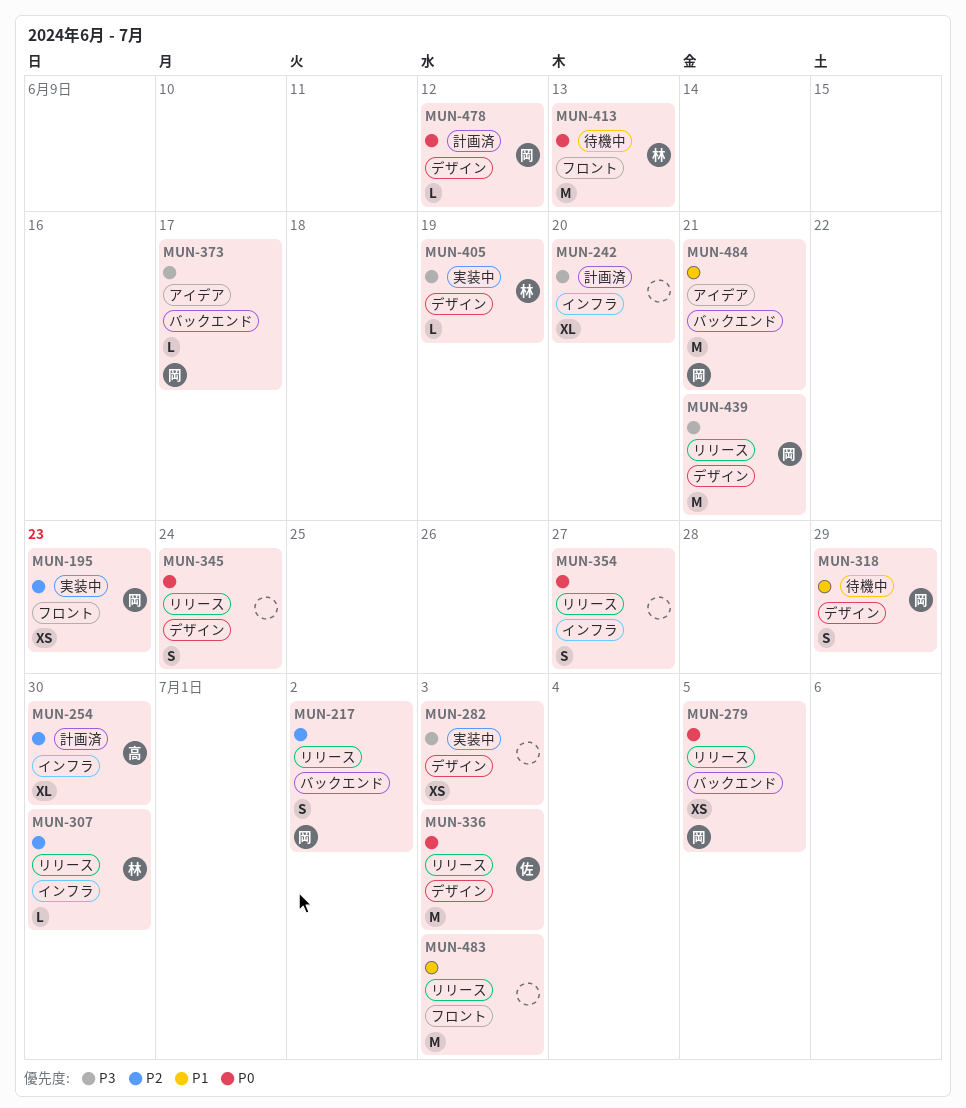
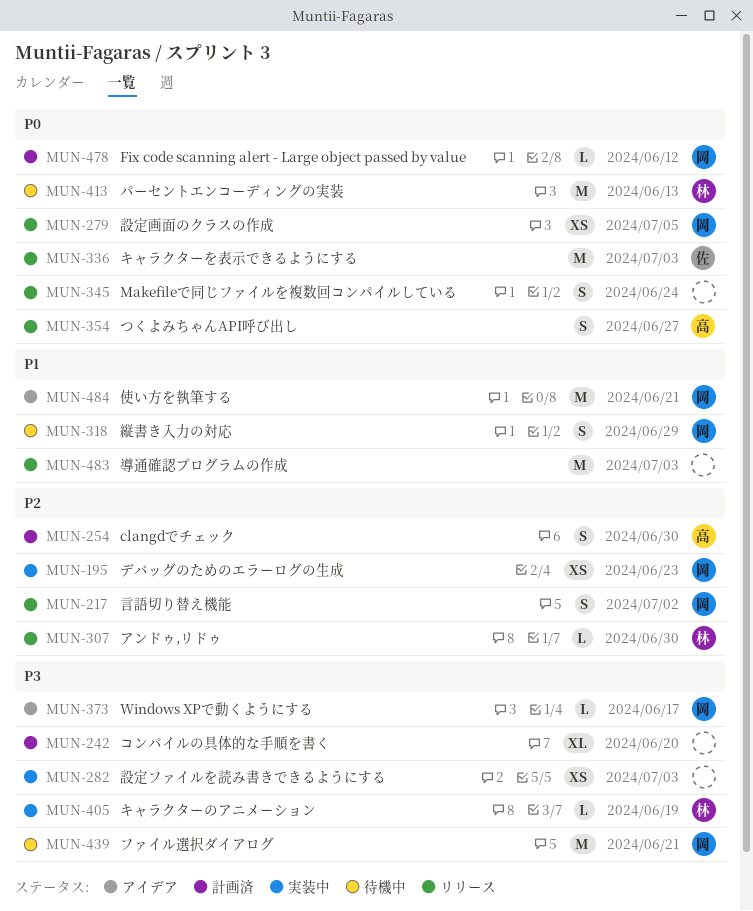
MUN-254, estimate: XL -> S
MUN-354, owner: none -> 高
MUN-439, status: リリース -> 待機中

